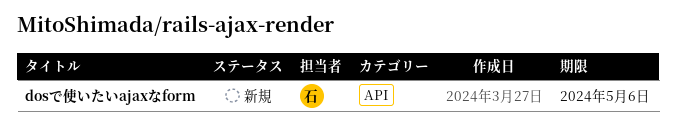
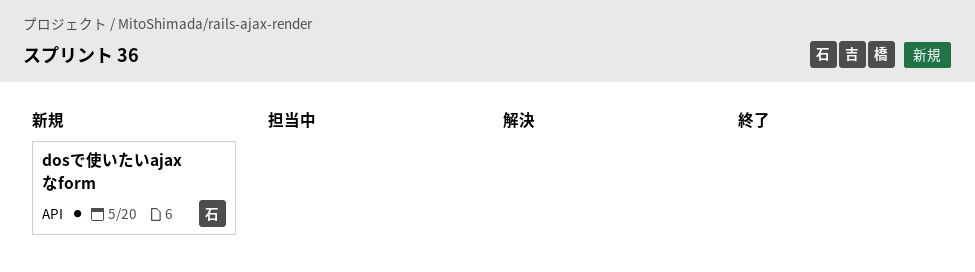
dosで使いたいajaxなform, due: May 6 -> May 20

